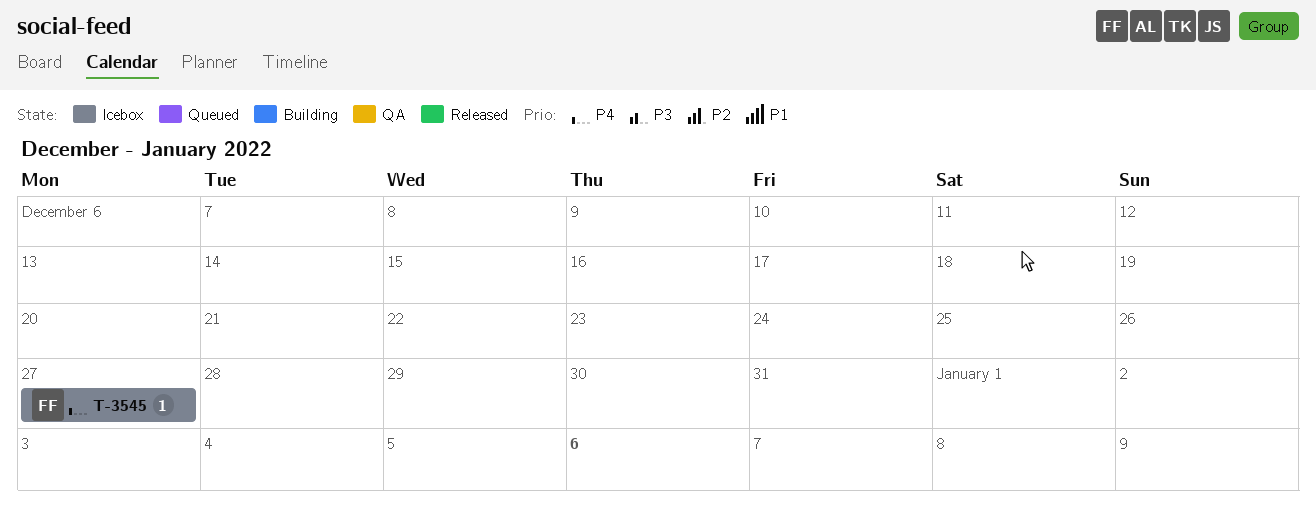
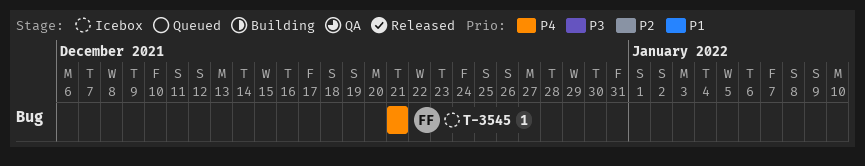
T-3545, start: Dec 27 -> Dec 21
T-3545, due: Dec 27 -> Dec 21

